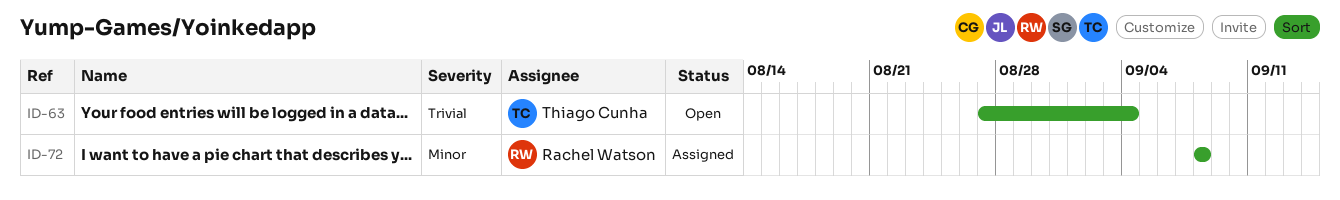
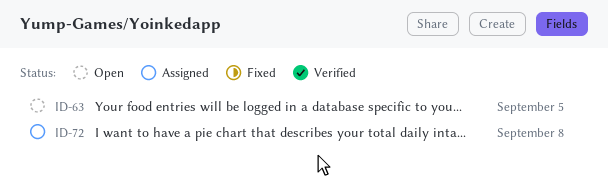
ID-63, due: Sep 4 -> Sep 5

